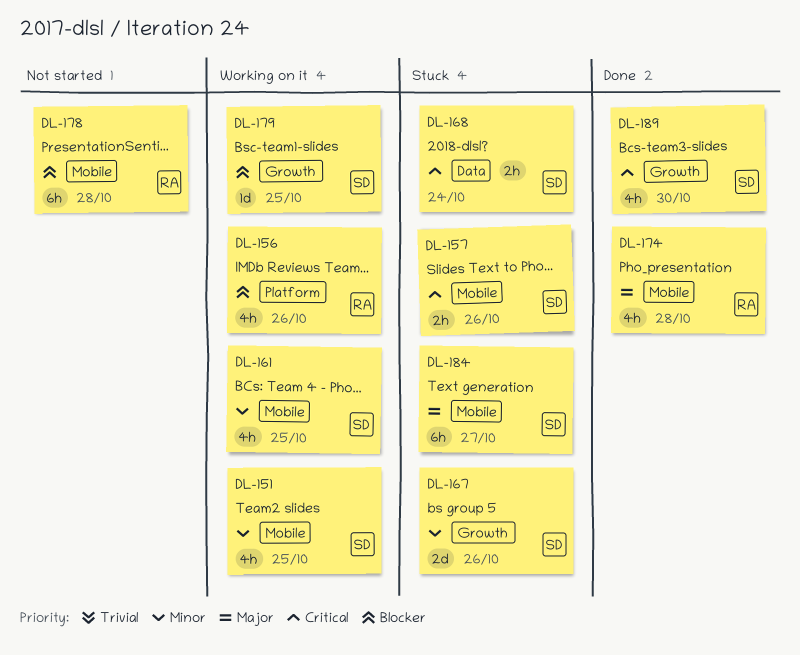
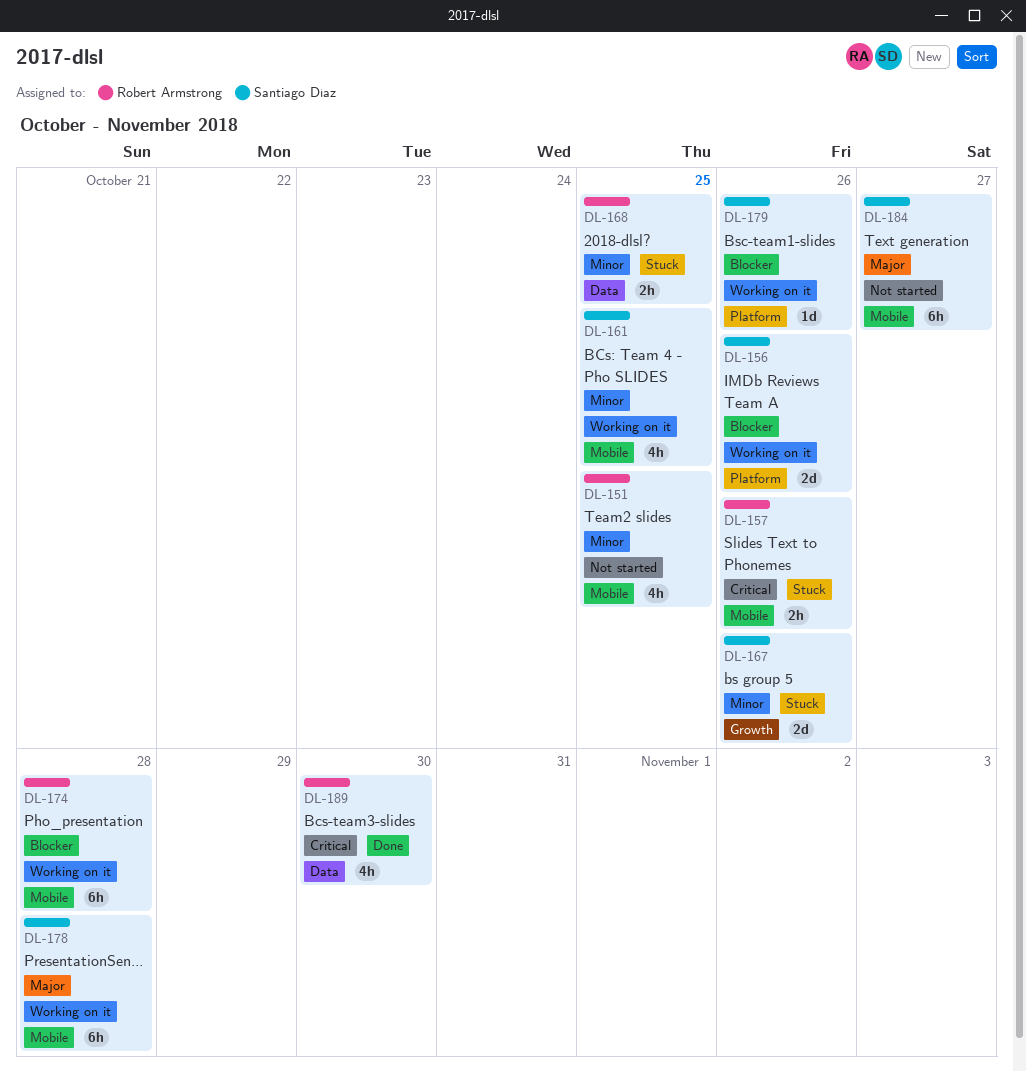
DL-151, status: Working on it -> Not started
DL-151, owner: Santiago Díaz -> Robert Armstrong
DL-156, owner: Robert Armstrong -> Santiago Díaz
DL-156, estimate: 4h -> 2d
DL-157, owner: Santiago Díaz -> Robert Armstrong
DL-168, owner: Santiago Díaz -> Robert Armstrong
DL-168, priority: Critical -> Minor
DL-168, due: Oct 24 -> Oct 25
DL-174, status: Done -> Working on it
DL-174, priority: Major -> Blocker
DL-174, estimate: 4h -> 6h
DL-178, status: Not started -> Working on it
DL-178, owner: Robert Armstrong -> Santiago Díaz
DL-178, priority: Blocker -> Major
DL-179, label: Growth -> Platform
DL-179, due: Oct 25 -> Oct 26
DL-184, status: Stuck -> Not started
DL-189, owner: Santiago Díaz -> Robert Armstrong
DL-189, label: Growth -> Data

